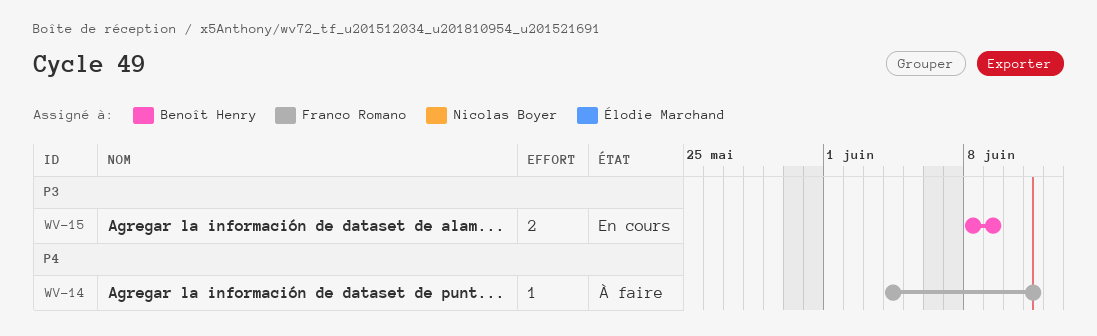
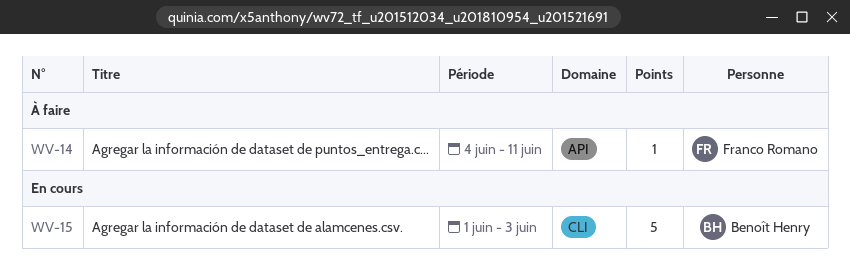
WV-15, estimate: 2 -> 5
WV-15, start: Jun 8 -> Jun 1
WV-15, due: Jun 9 -> Jun 3

